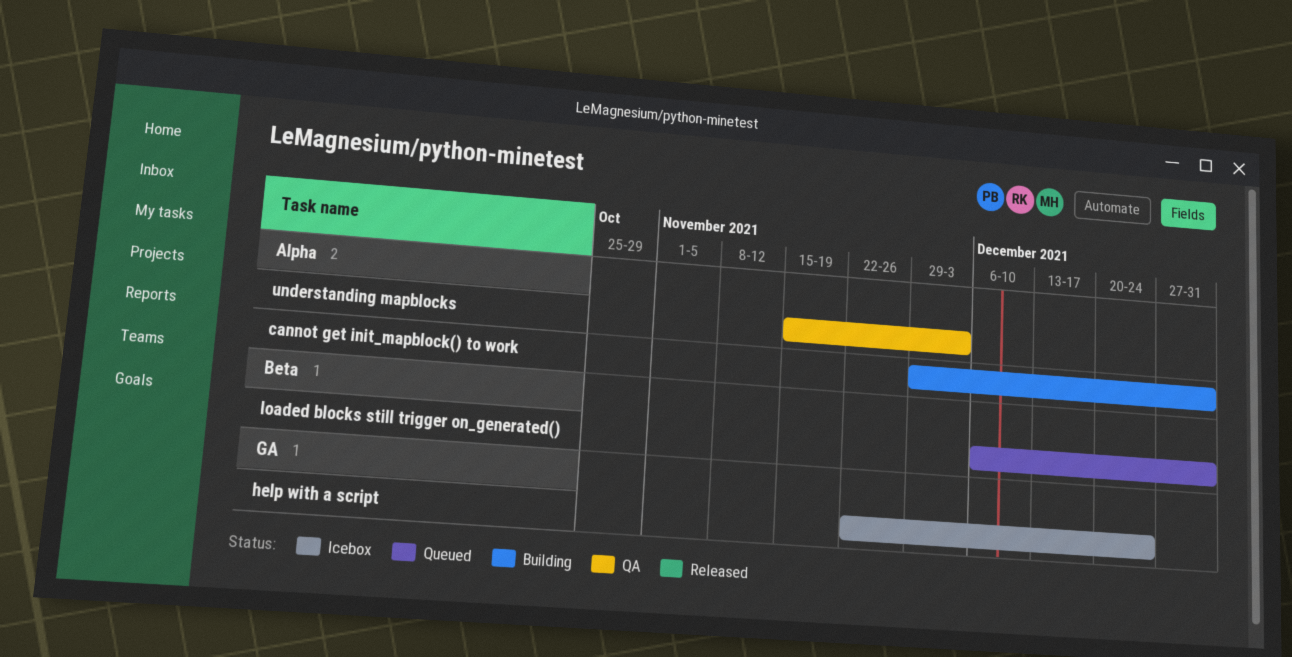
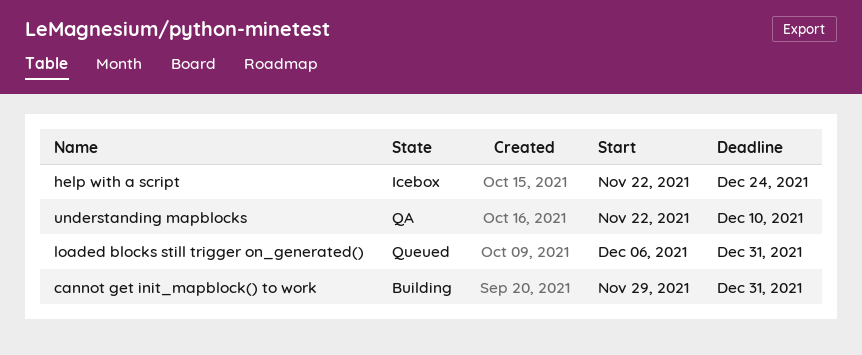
understanding mapblocks, start: Nov 15 -> Nov 22
understanding mapblocks, due: Dec 3 -> Dec 10

